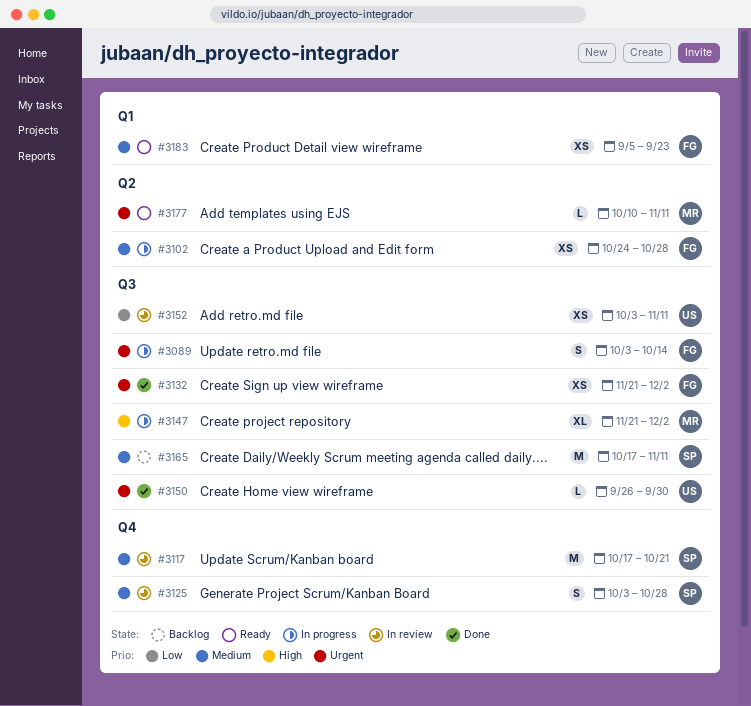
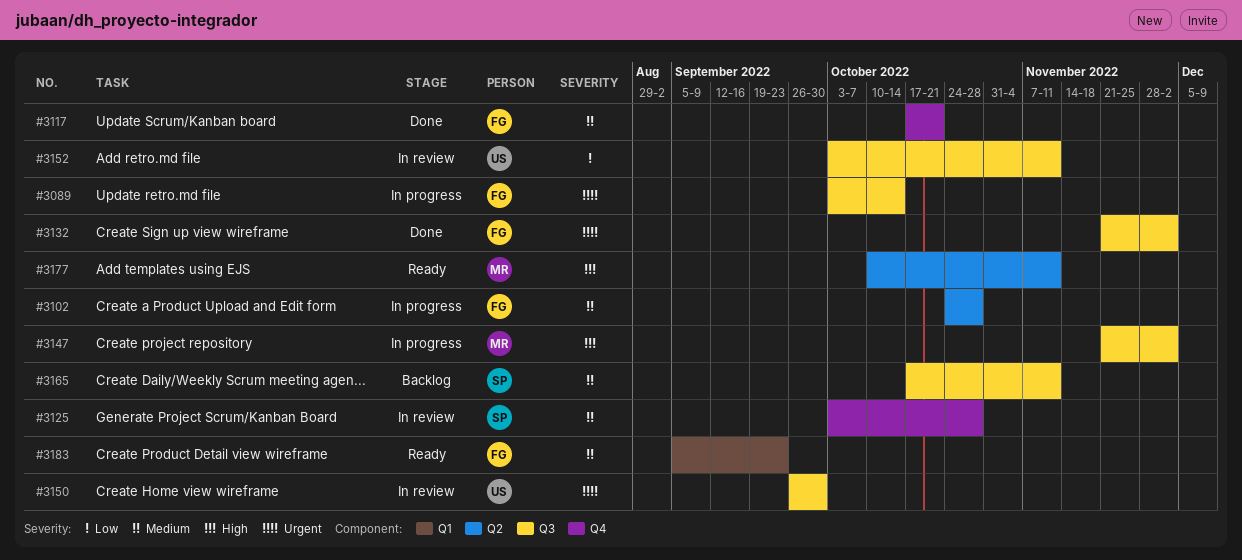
#3117, status: In review -> Done
#3117, owner: SP -> FG
#3150, status: Done -> In review
#3177, priority: Urgent -> High

